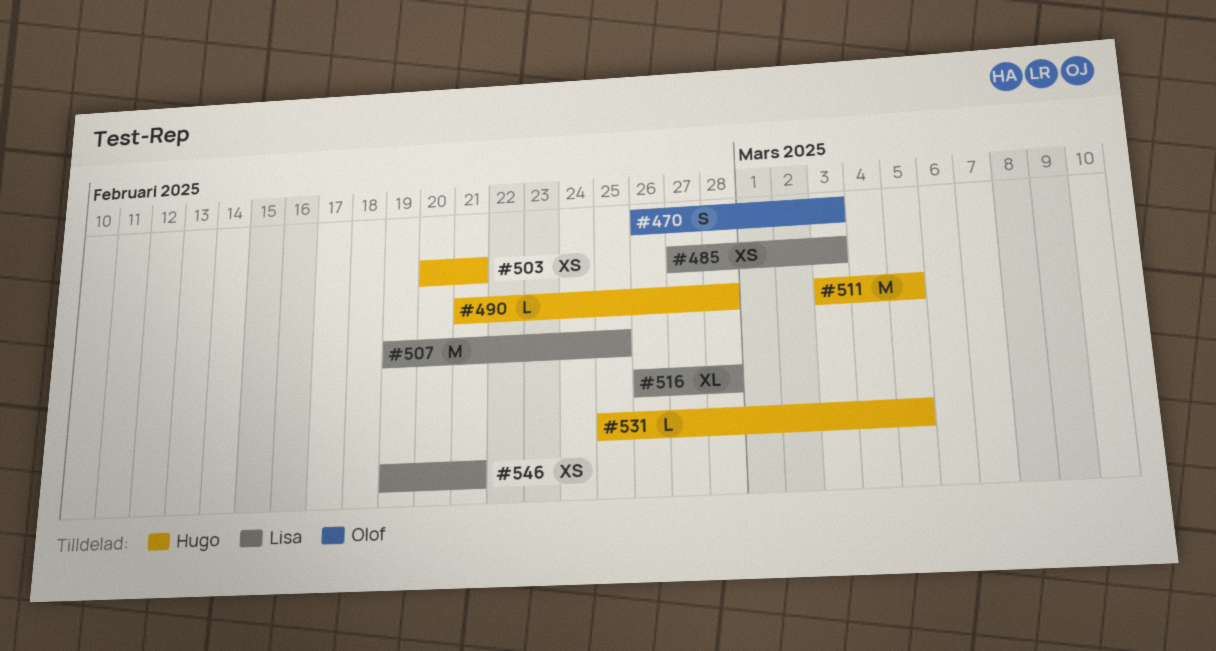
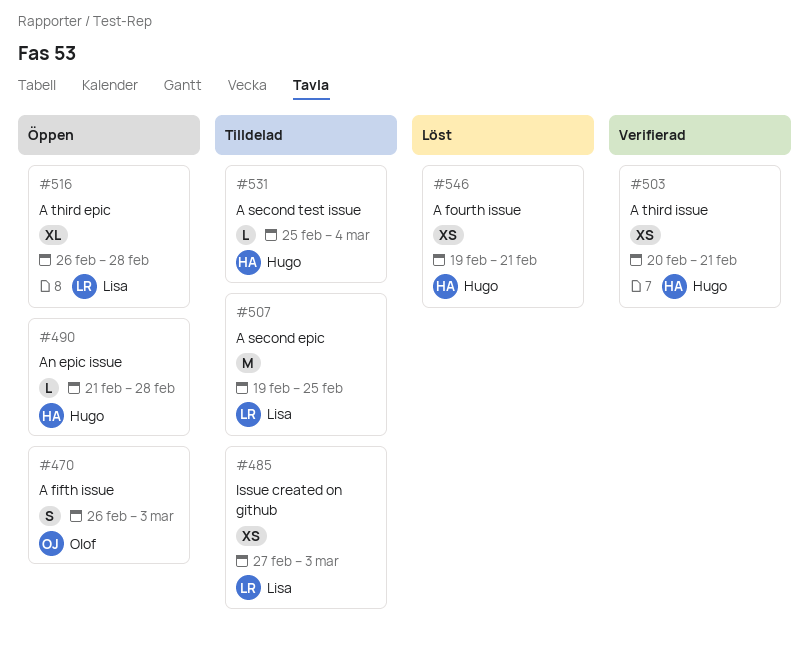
#511: present -> none
#531, due: Mar 5 -> Mar 4
#546, owner: Lisa -> Hugo

